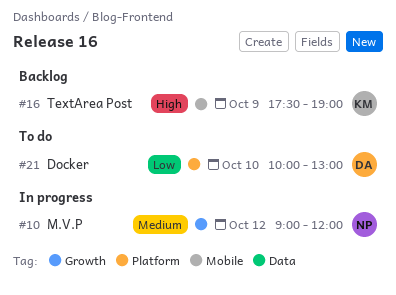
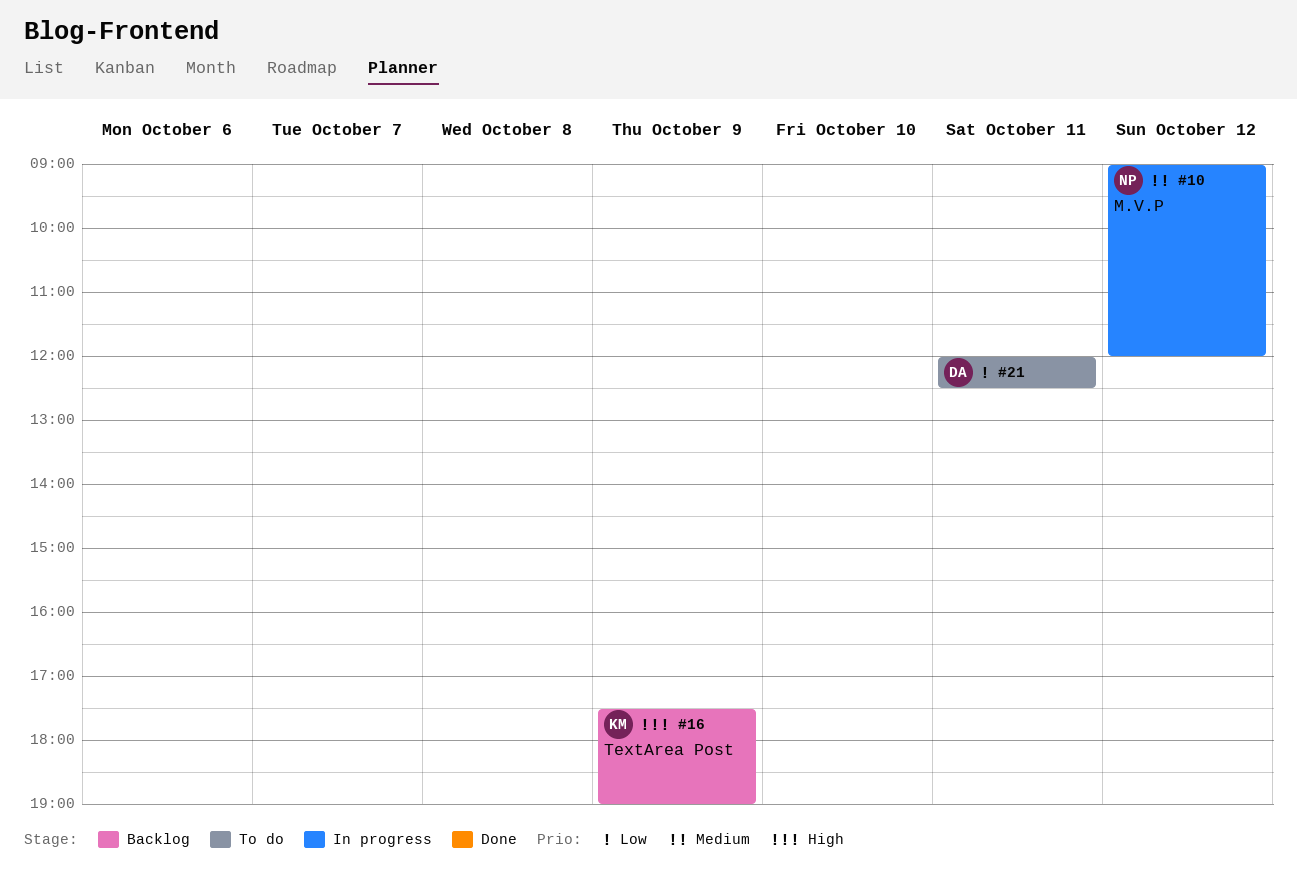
#21, day: Oct 10 -> Oct 11
#21, begins: 10:00 -> 12:00
#21, ends: 13:00 -> 12:30

